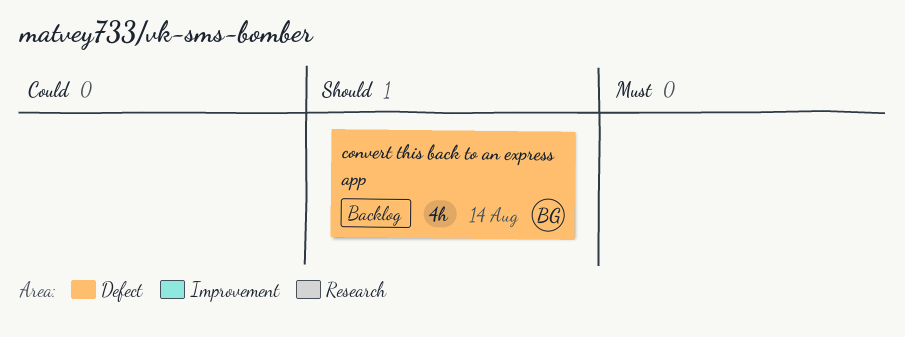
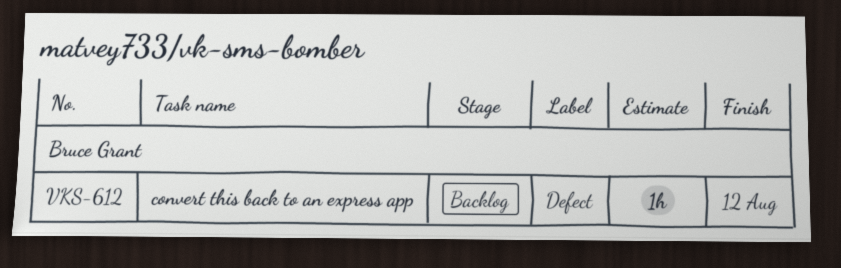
convert this back to an express app, estimate: 4h -> 1h
convert this back to an express app, due: Aug 14 -> Aug 12

